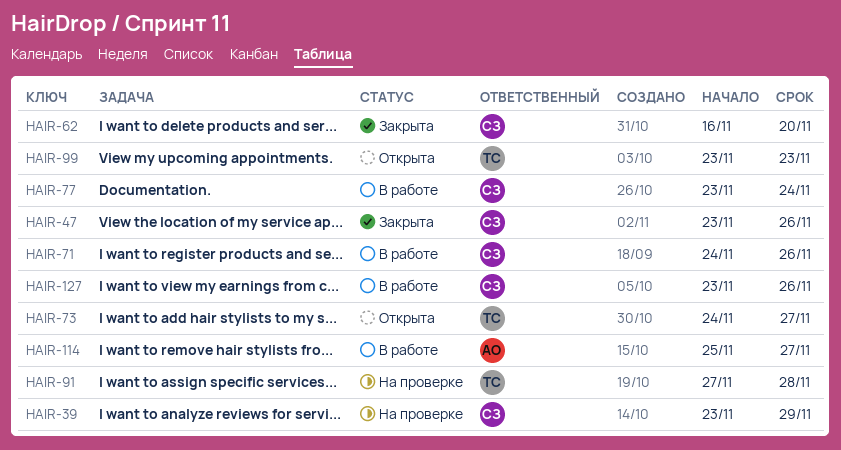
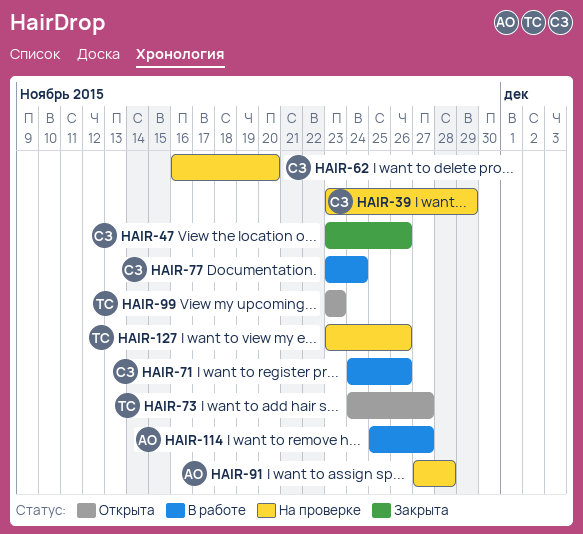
HAIR-62, status: Закрыта -> На проверке
HAIR-91, owner: ТС -> АО
HAIR-127, status: В работе -> На проверке
HAIR-127, owner: СЗ -> ТС

